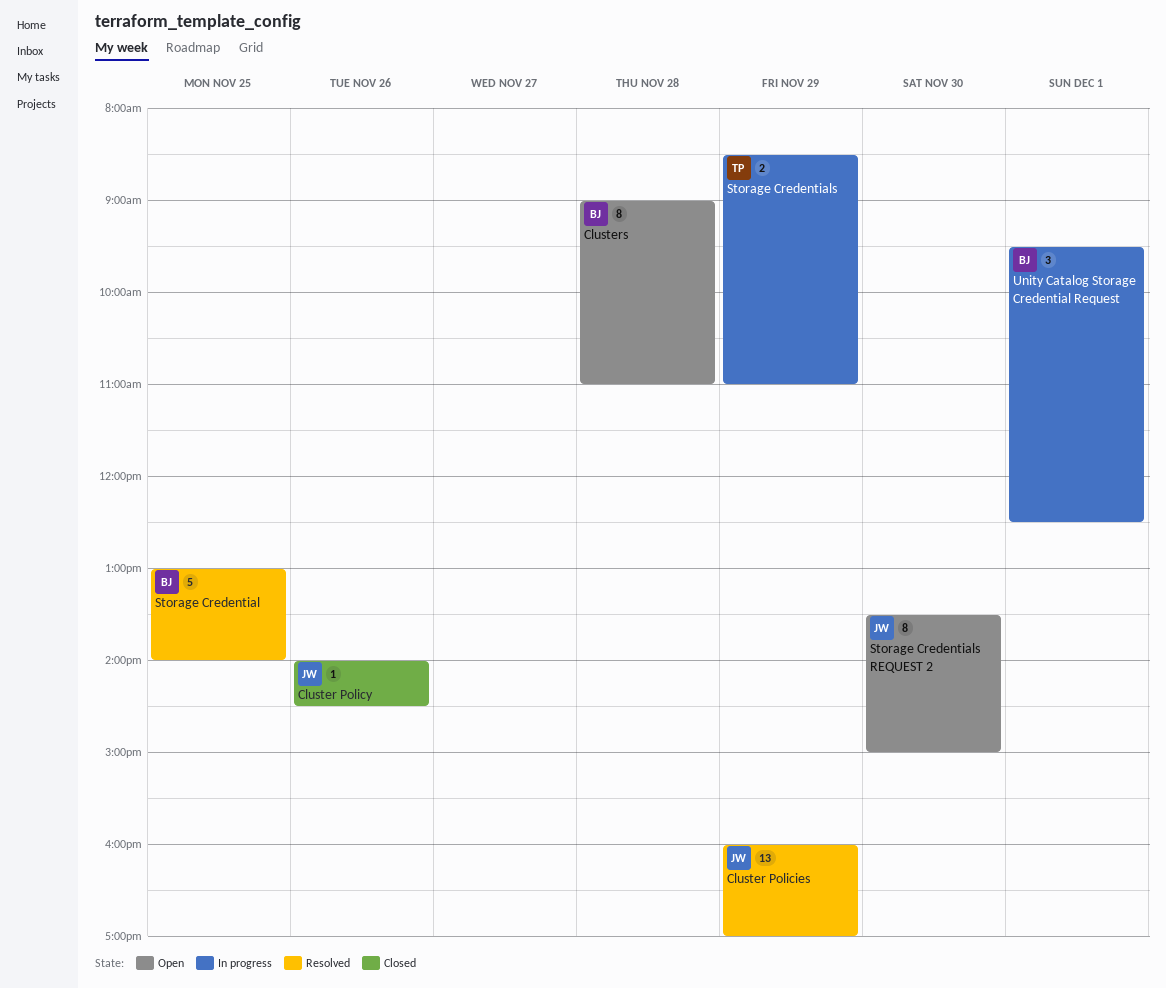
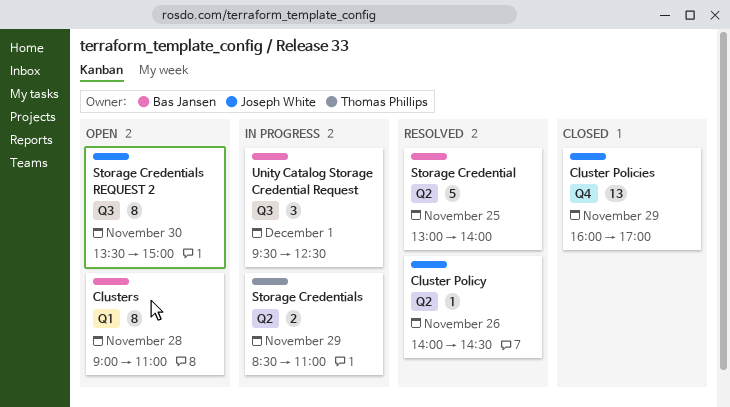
Cluster Policies, status: Resolved -> Closed
Cluster Policy, status: Closed -> Resolved

